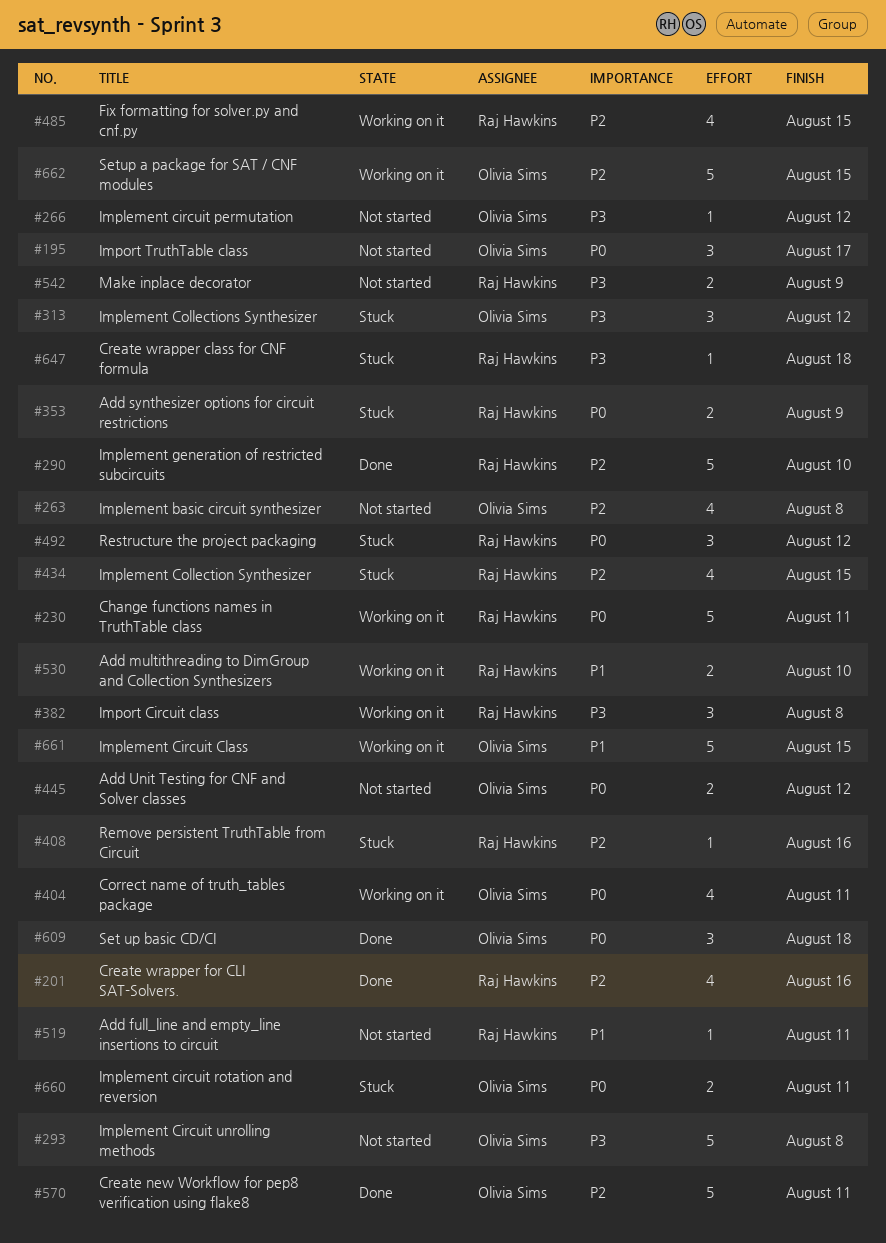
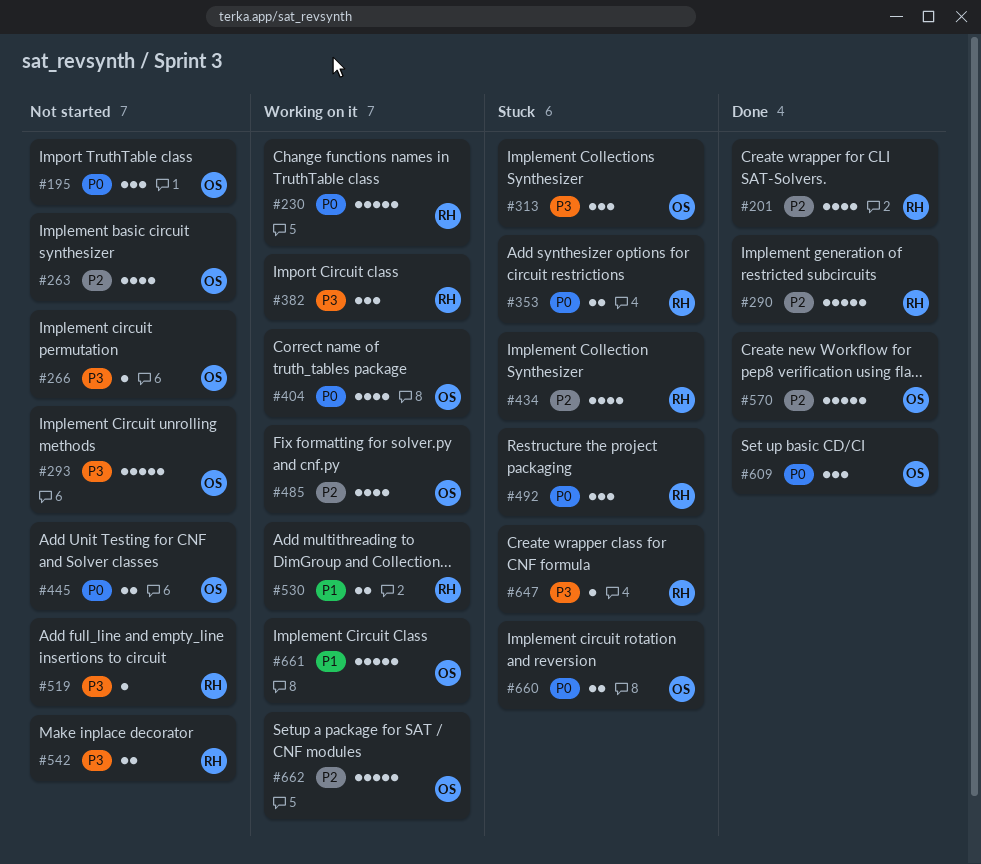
#408: present -> none
#485, owner: Raj Hawkins -> Olivia Sims
#519, priority: P1 -> P3

